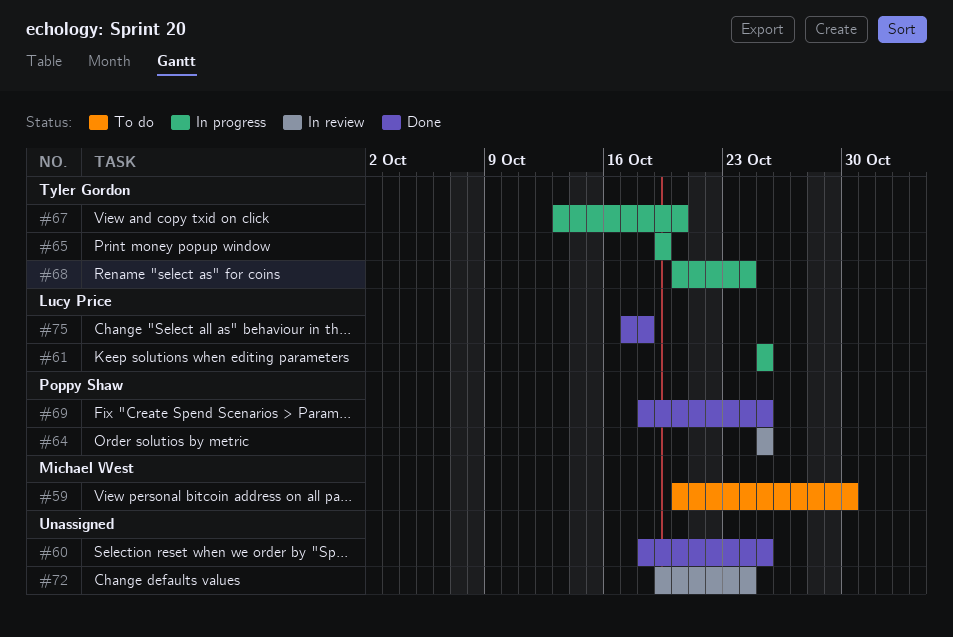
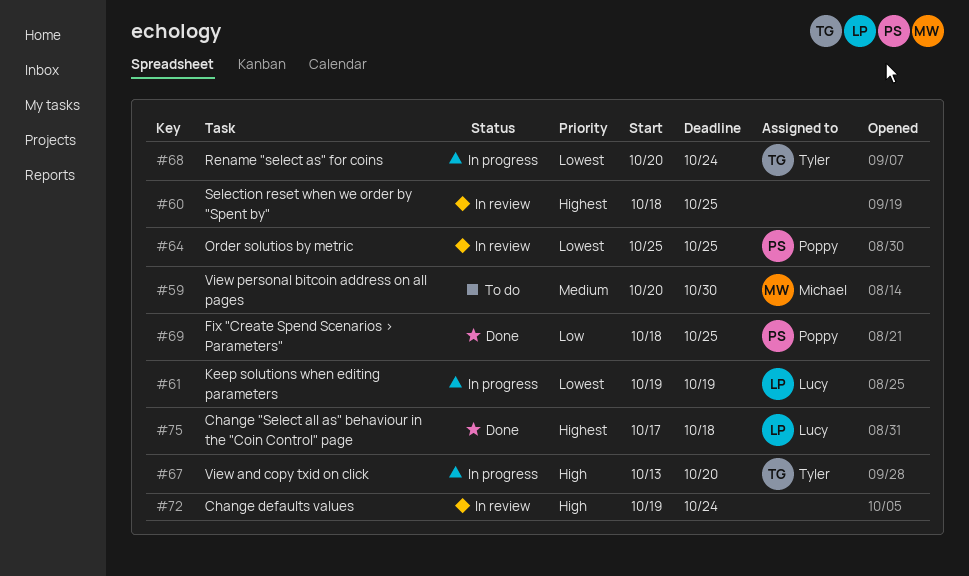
#60, status: Done -> In review
#61, start: Oct 25 -> Oct 19
#61, due: Oct 25 -> Oct 19
#65: present -> none

